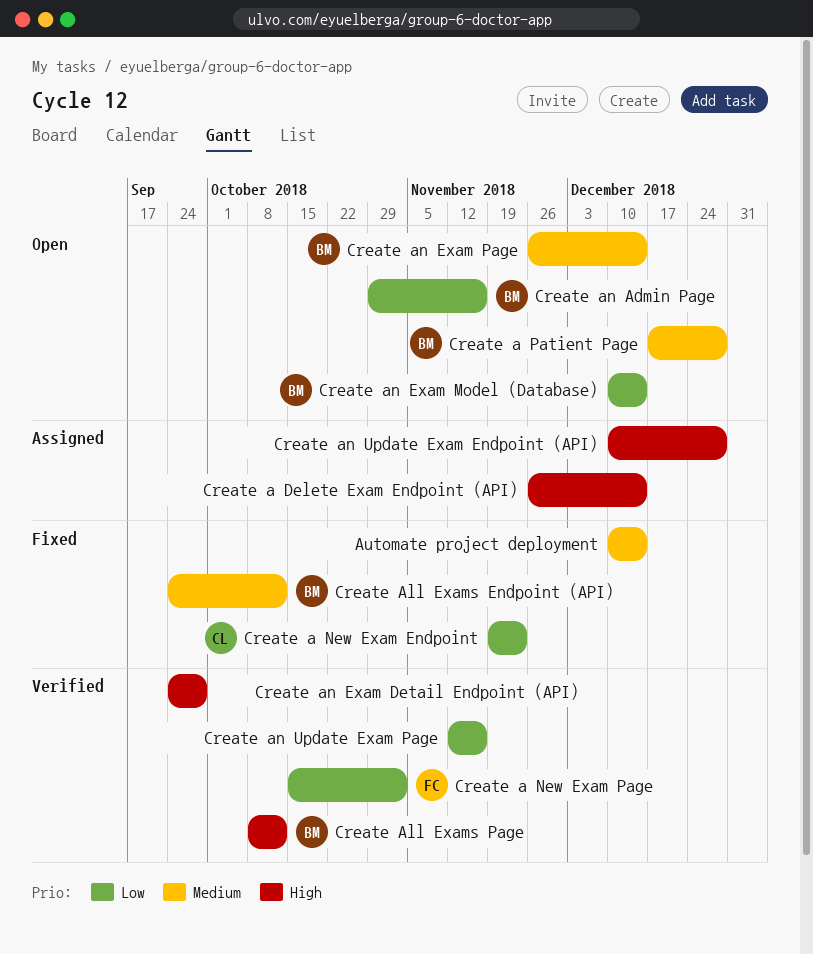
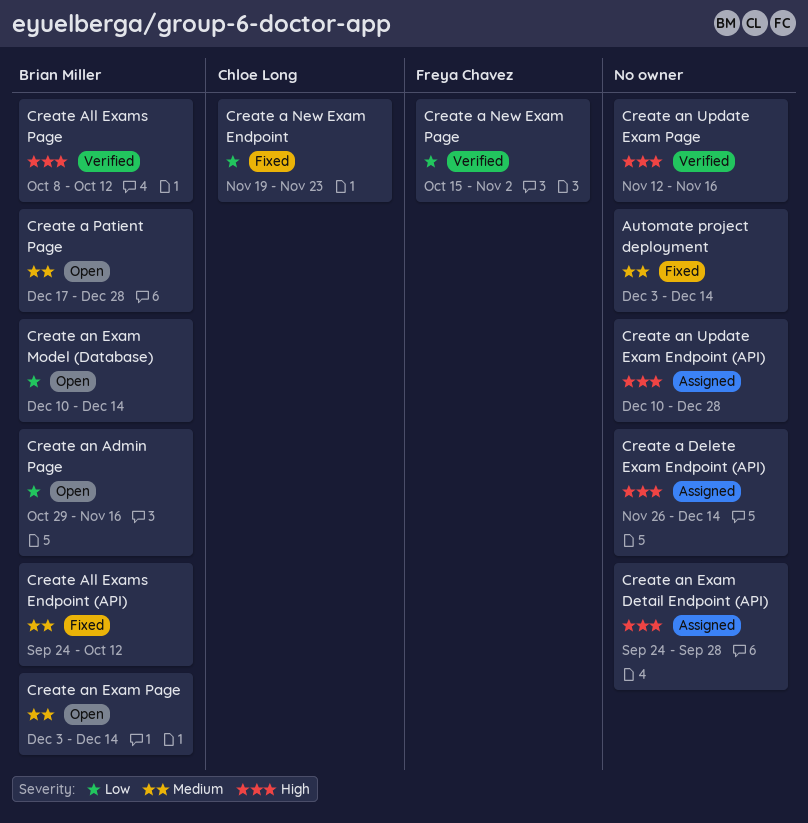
Automate project deployment, start: Dec 10 -> Dec 3
Create an Exam Detail Endpoint (API), status: Verified -> Assigned
Create an Exam Page, start: Nov 26 -> Dec 3
Create an Update Exam Page, priority: Low -> High

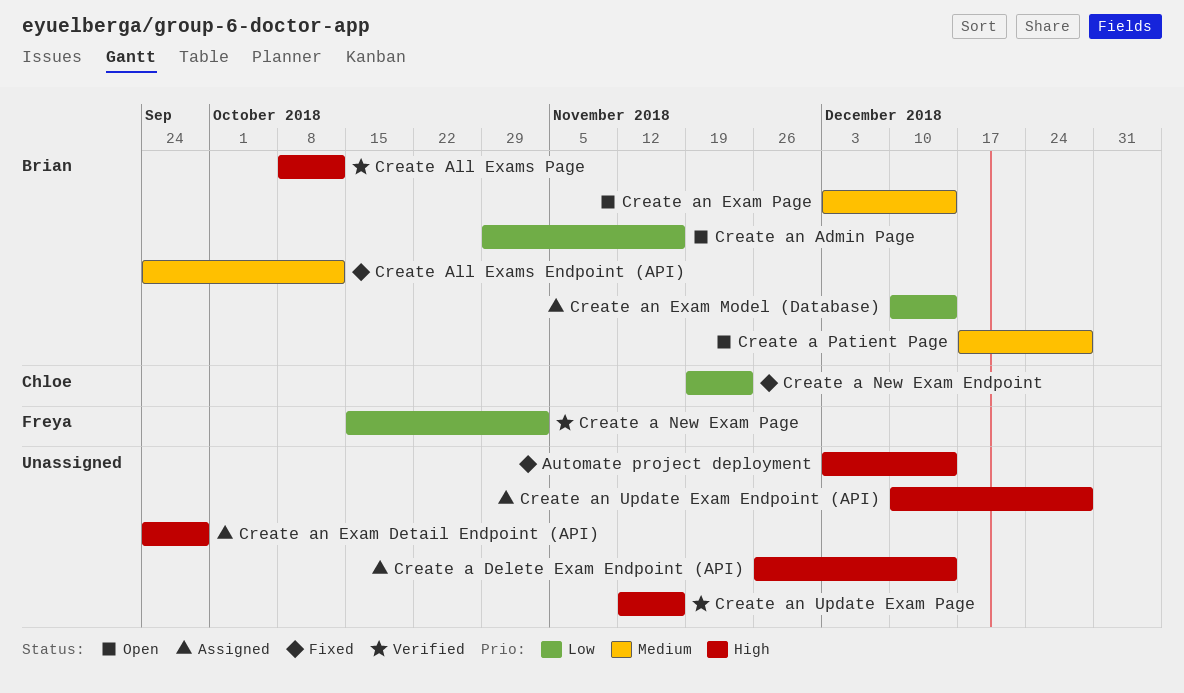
Automate project deployment, priority: Medium -> High
Create an Exam Model (Database), status: Open -> Assigned

